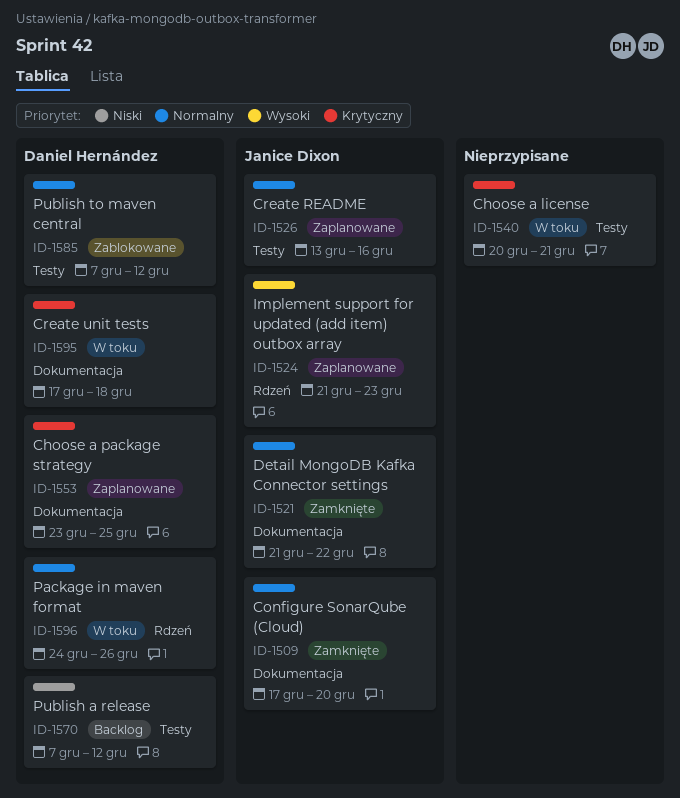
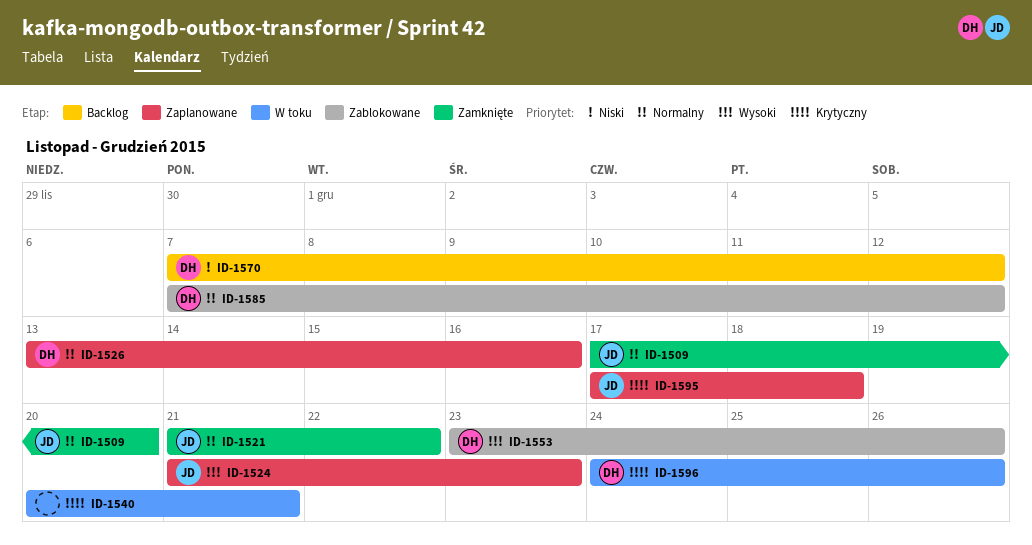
ID-1526, owner: Janice Dixon -> Daniel Hernández
ID-1553, status: Zaplanowane -> Zablokowane
ID-1553, priority: Krytyczny -> Wysoki
ID-1553, due: Dec 25 -> Dec 26
ID-1595, status: W toku -> Zaplanowane
ID-1595, owner: Daniel Hernández -> Janice Dixon
ID-1596, priority: Normalny -> Krytyczny

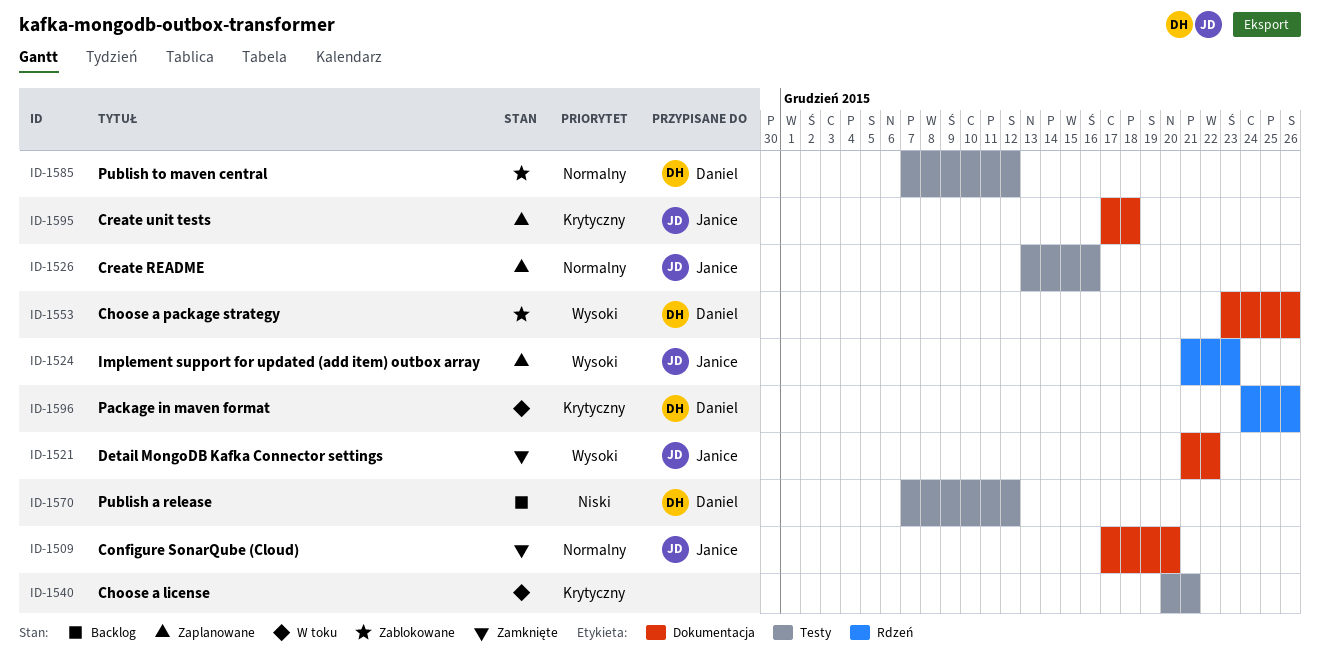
ID-1521, priority: Normalny -> Wysoki
ID-1526, owner: Daniel -> Janice

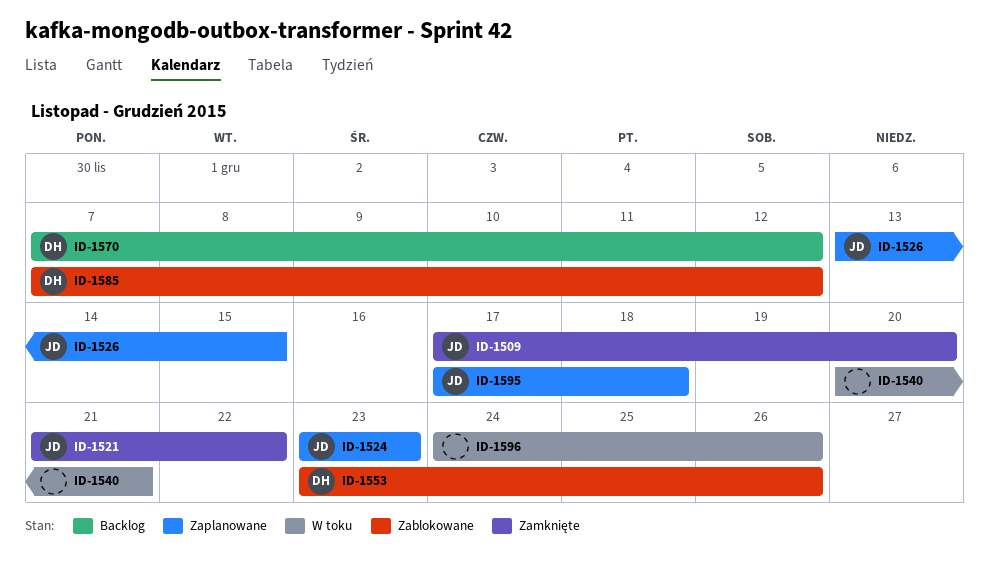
ID-1524, start: Dec 21 -> Dec 23
ID-1526, due: Dec 16 -> Dec 15
ID-1596, owner: Daniel -> none

